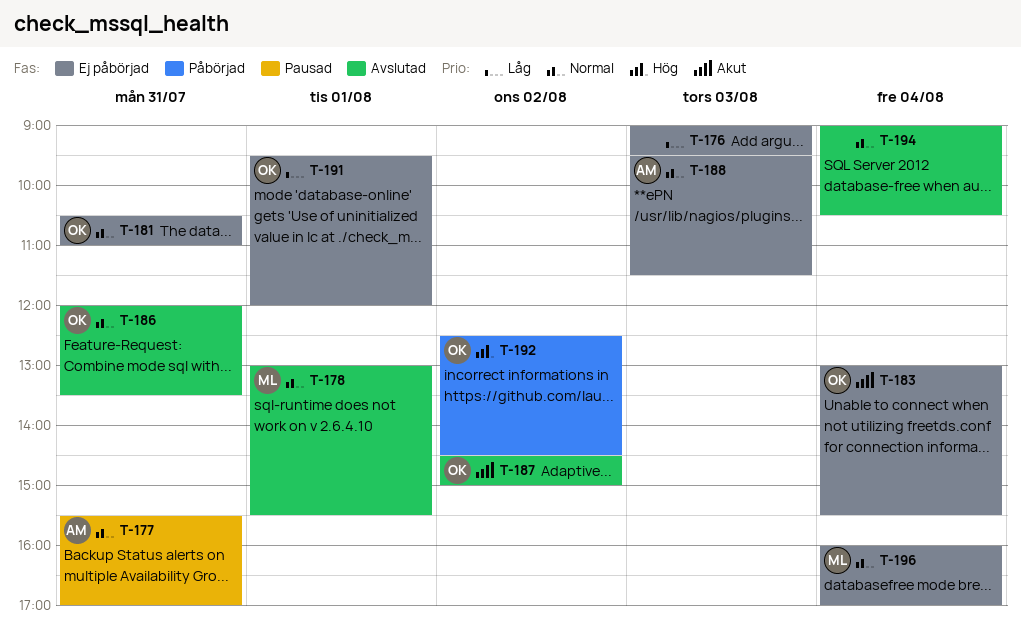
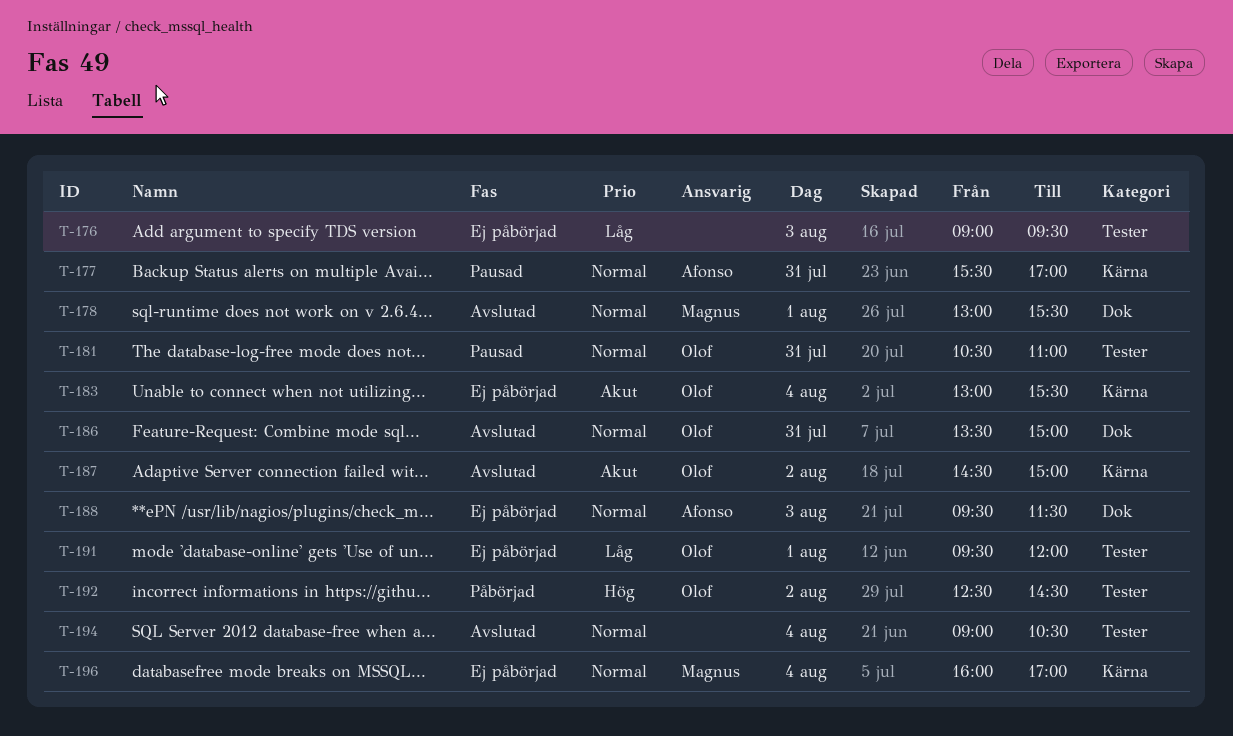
T-181, status: Ej påbörjad -> Pausad
T-186, begins: 12:00 -> 13:30
T-186, ends: 13:30 -> 15:00

